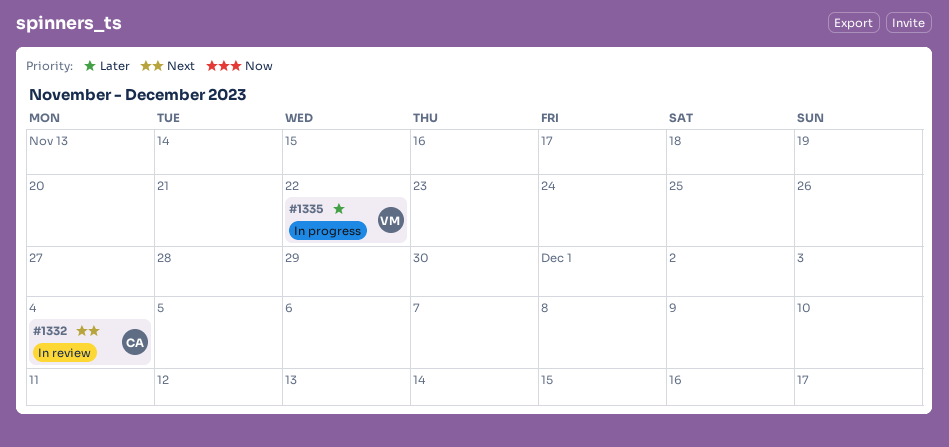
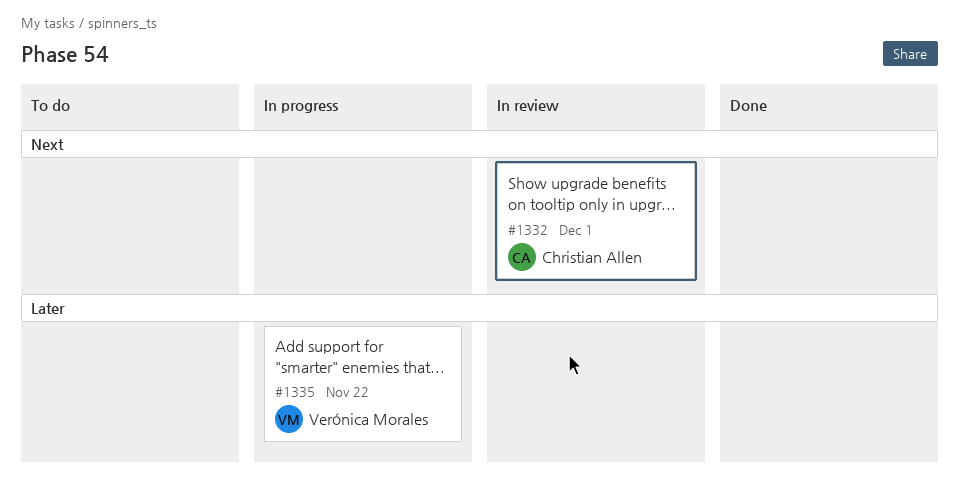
#1332, due: Dec 4 -> Dec 1

